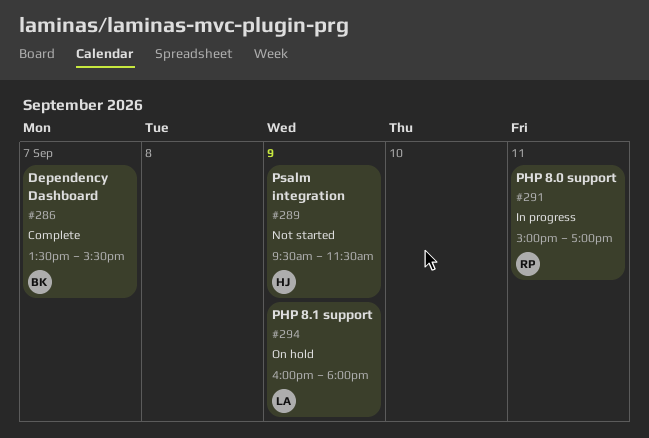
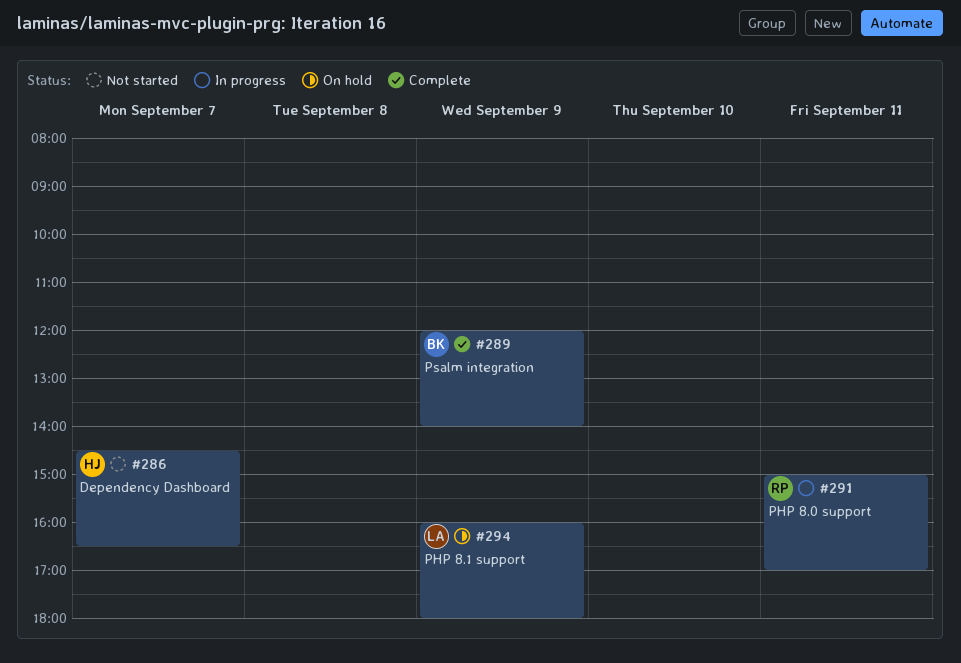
#286, status: Complete -> Not started
#286, owner: BK -> HJ
#286, begins: 13:30 -> 14:30
#286, ends: 15:30 -> 16:30
#289, status: Not started -> Complete
#289, owner: HJ -> BK
#289, begins: 09:30 -> 12:00
#289, ends: 11:30 -> 14:00

